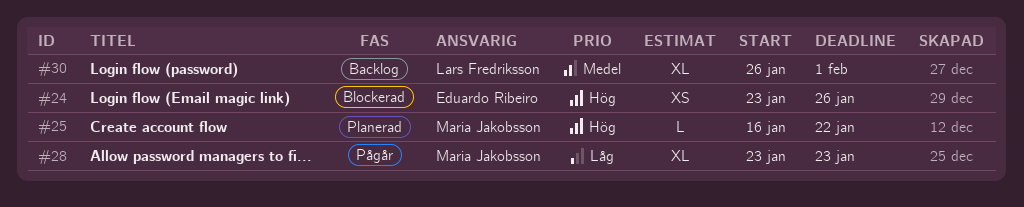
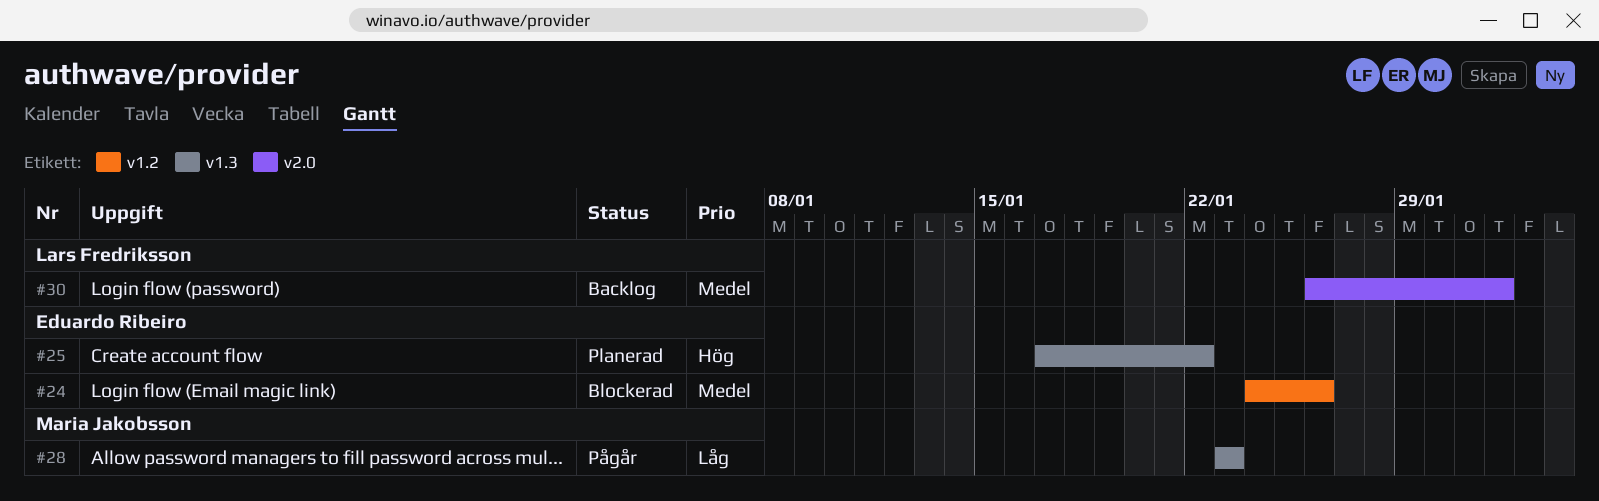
#24, priority: Hög -> Medel
#24, start: Jan 23 -> Jan 24
#25, owner: Maria Jakobsson -> Eduardo Ribeiro
#25, start: Jan 16 -> Jan 17

